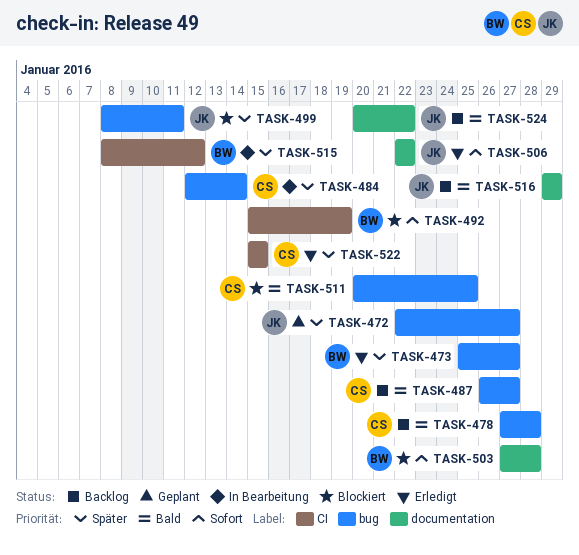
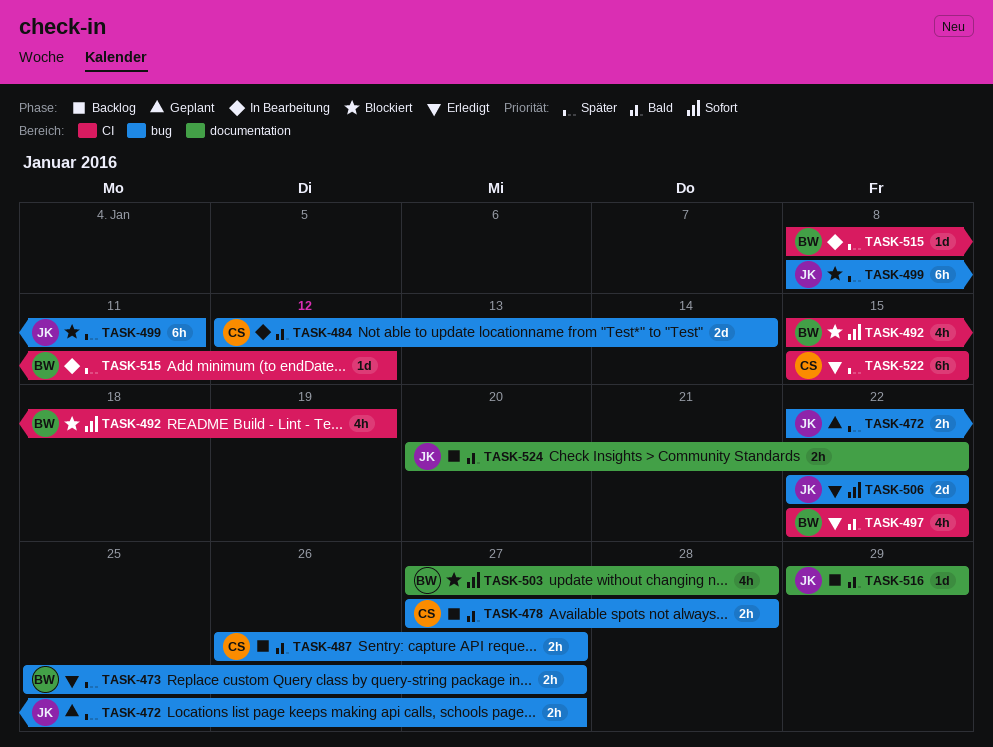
TASK-484, priority: Später -> Bald
TASK-497: none -> present
TASK-506, label: documentation -> bug
TASK-511: present -> none

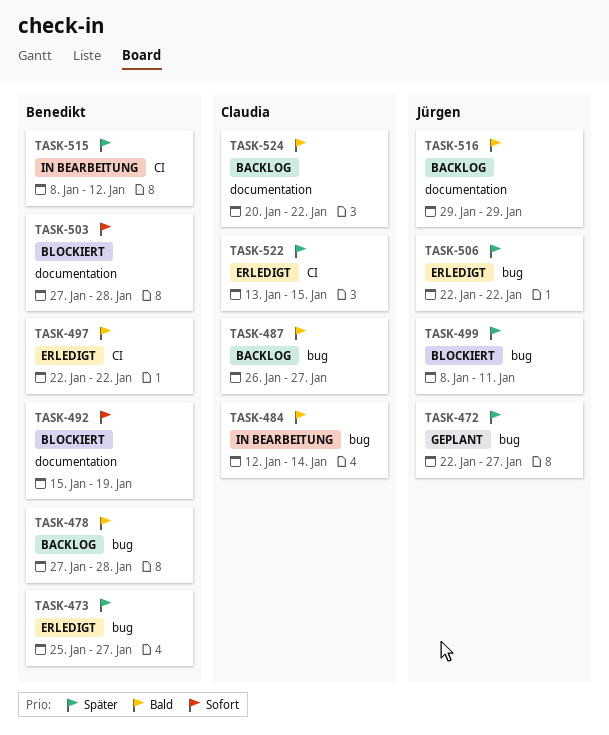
TASK-478, owner: Claudia -> Benedikt
TASK-492, label: CI -> documentation
TASK-506, priority: Sofort -> Später
TASK-522, start: Jan 15 -> Jan 13
TASK-524, owner: Jürgen -> Claudia

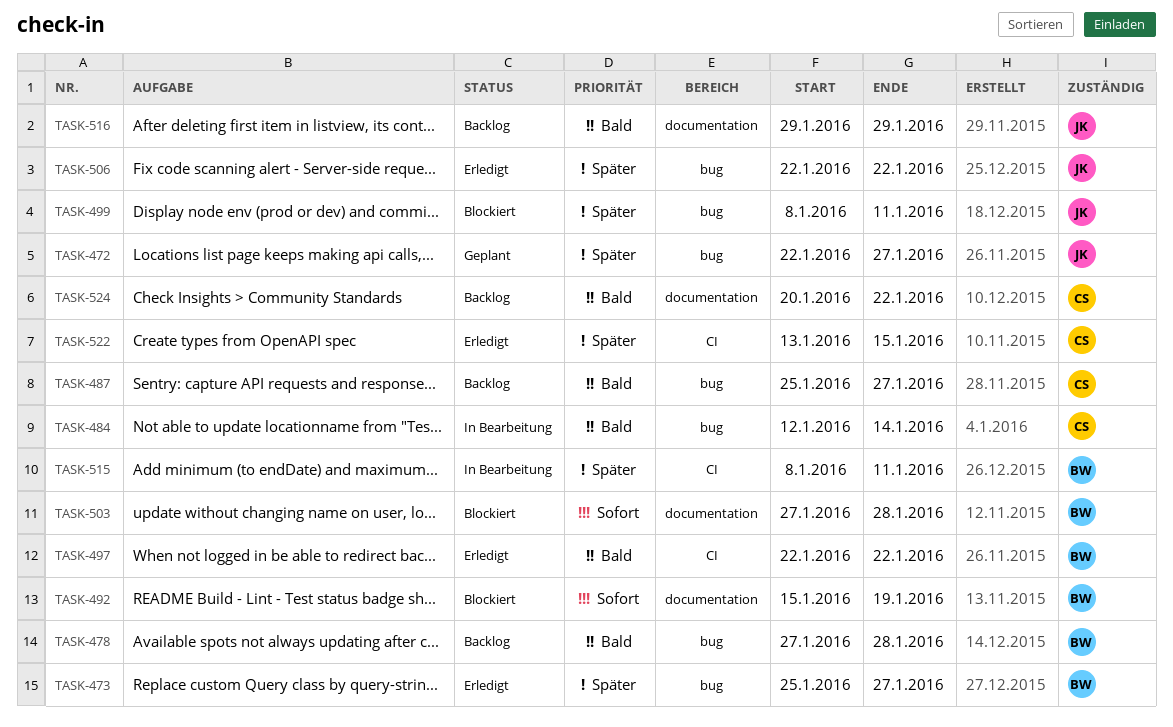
TASK-487, start: Jan 26 -> Jan 25
TASK-515, due: Jan 12 -> Jan 11

